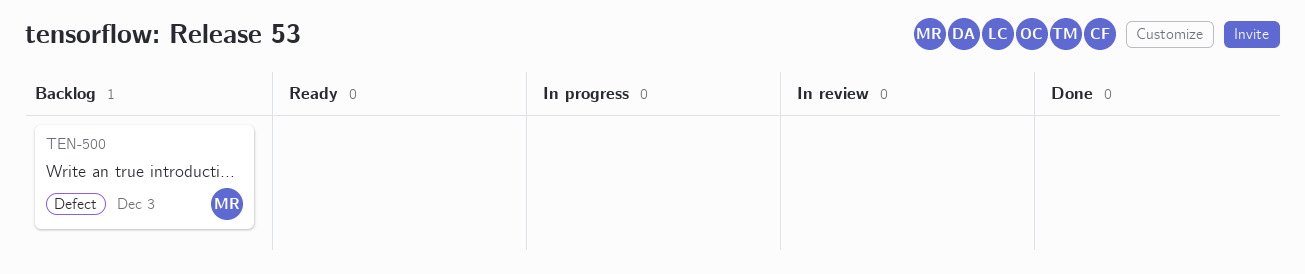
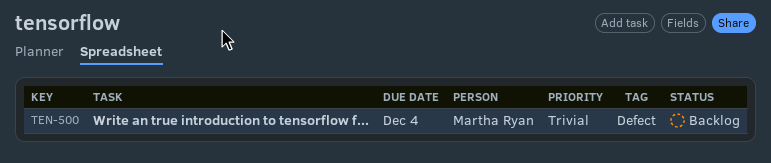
TEN-500, due: Dec 3 -> Dec 4

